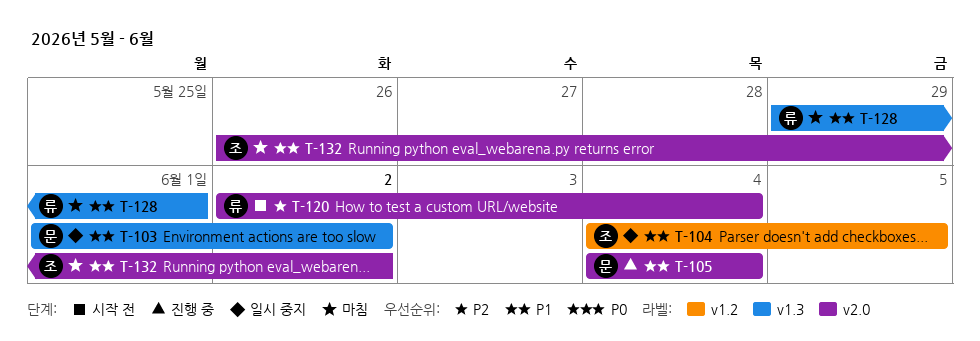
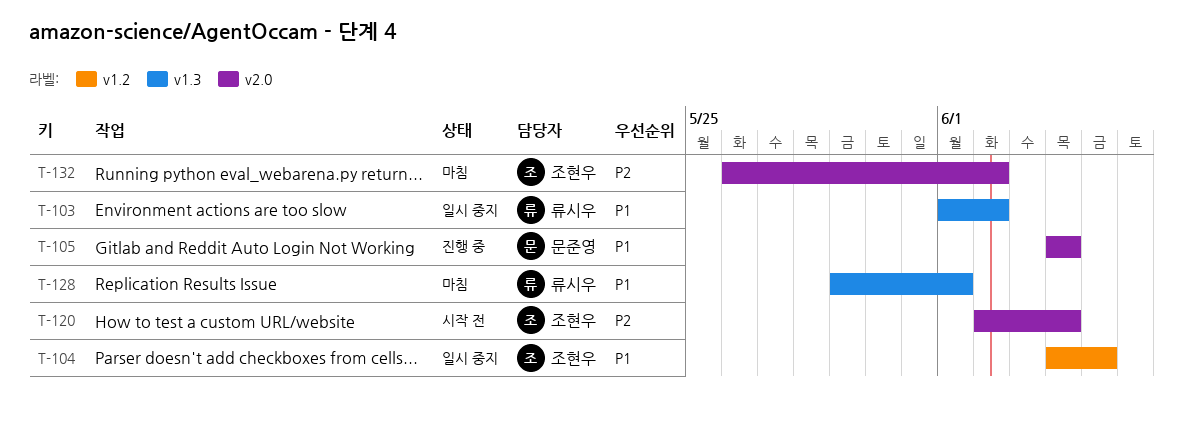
T-103, owner: 문준영 -> 류시우
T-120, owner: 류시우 -> 조현우
T-132, priority: P1 -> P2

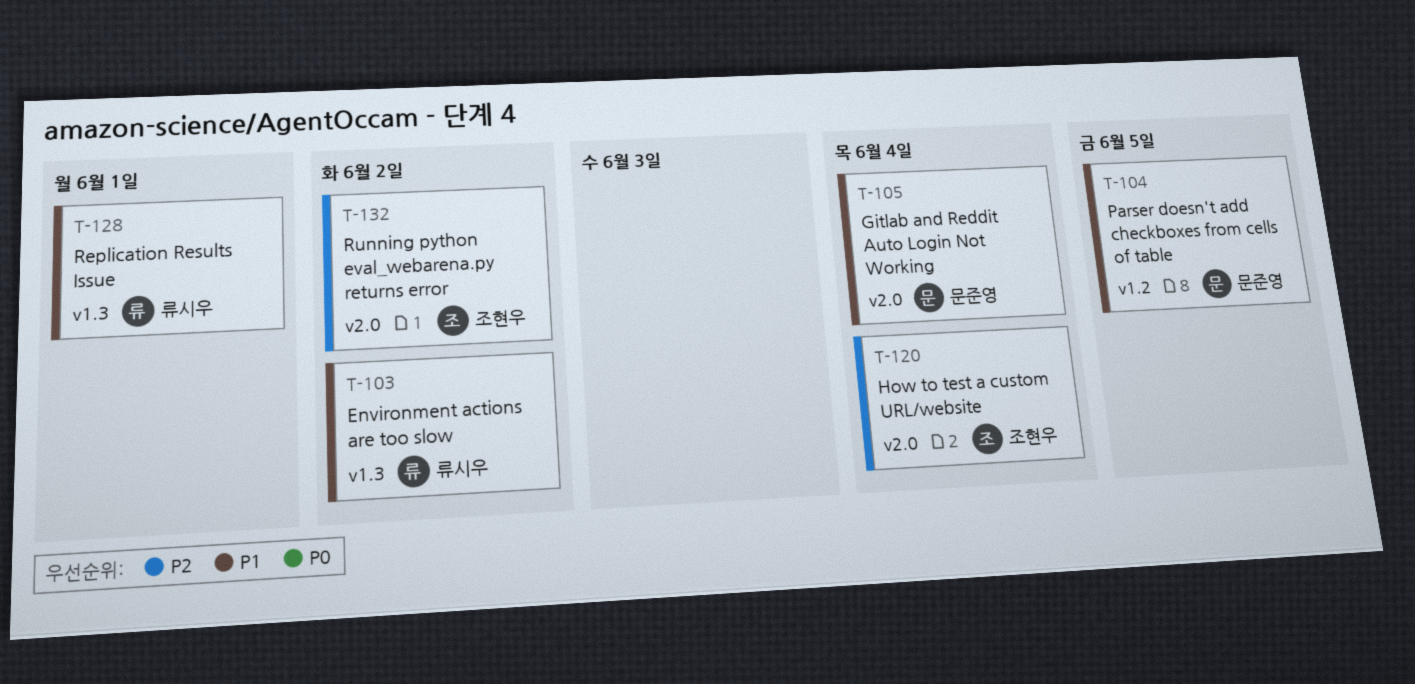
T-104, owner: 조현우 -> 문준영

